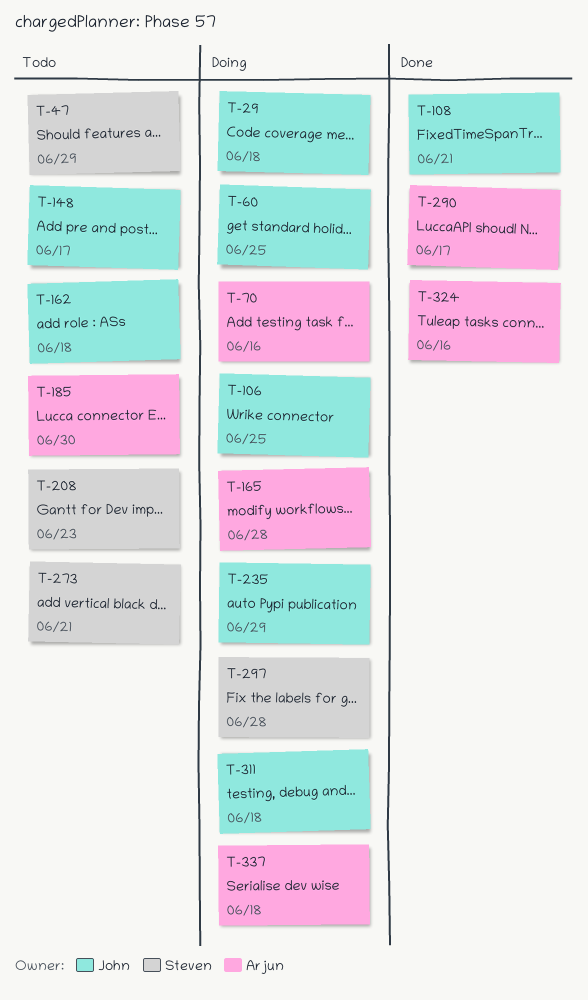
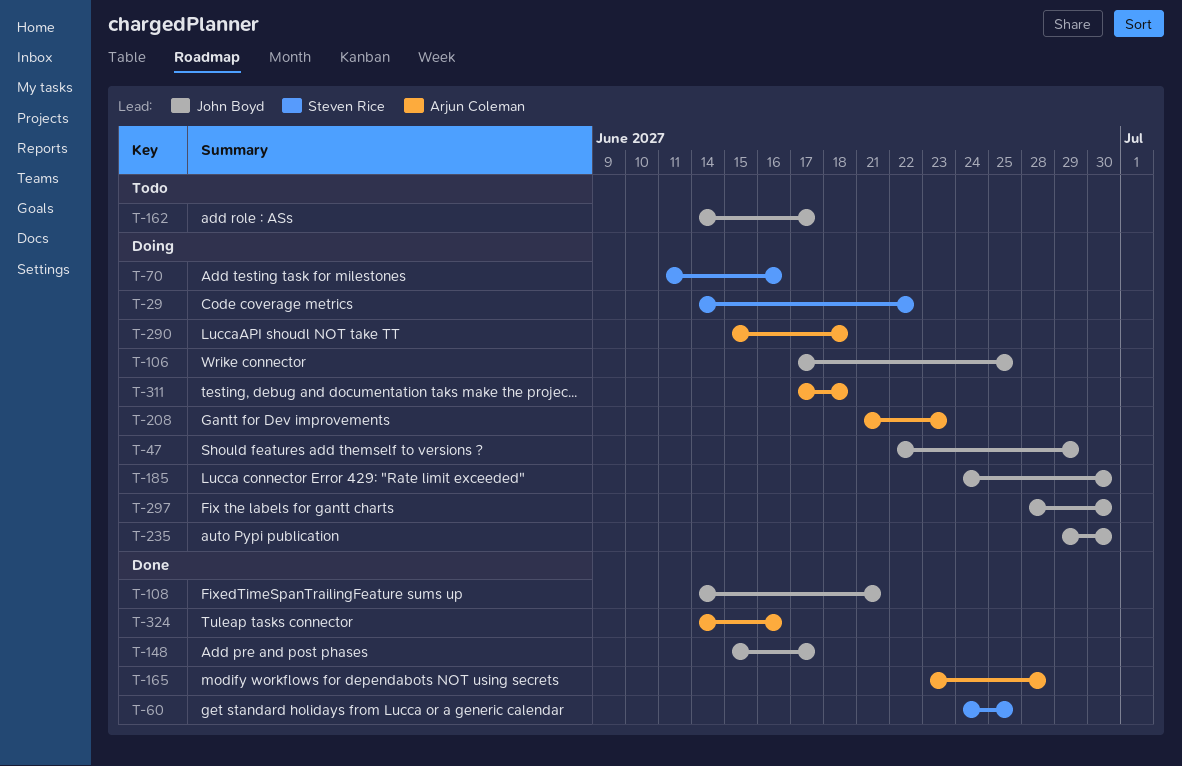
T-29, owner: John Boyd -> Steven Rice
T-29, due: Jun 18 -> Jun 22
T-47, status: Todo -> Doing
T-47, owner: Steven Rice -> John Boyd
T-60, status: Doing -> Done
T-60, owner: John Boyd -> Steven Rice
T-70, owner: Arjun Coleman -> Steven Rice
T-148, status: Todo -> Done
T-162, due: Jun 18 -> Jun 17
T-165, status: Doing -> Done
T-185, status: Todo -> Doing
T-185, owner: Arjun Coleman -> John Boyd
T-208, status: Todo -> Doing
T-208, owner: Steven Rice -> Arjun Coleman
T-235, due: Jun 29 -> Jun 30
T-273: present -> none
T-290, status: Done -> Doing
T-290, due: Jun 17 -> Jun 18
T-297, owner: Steven Rice -> John Boyd
T-297, due: Jun 28 -> Jun 30
T-311, owner: John Boyd -> Arjun Coleman
T-337: present -> none

